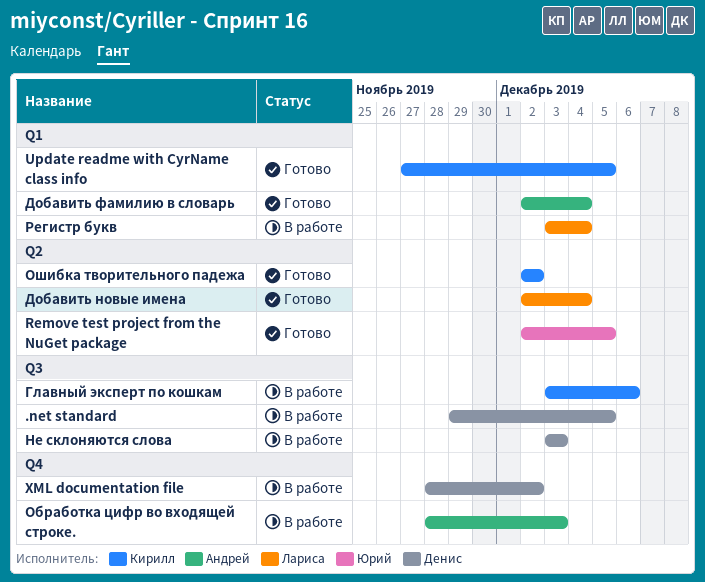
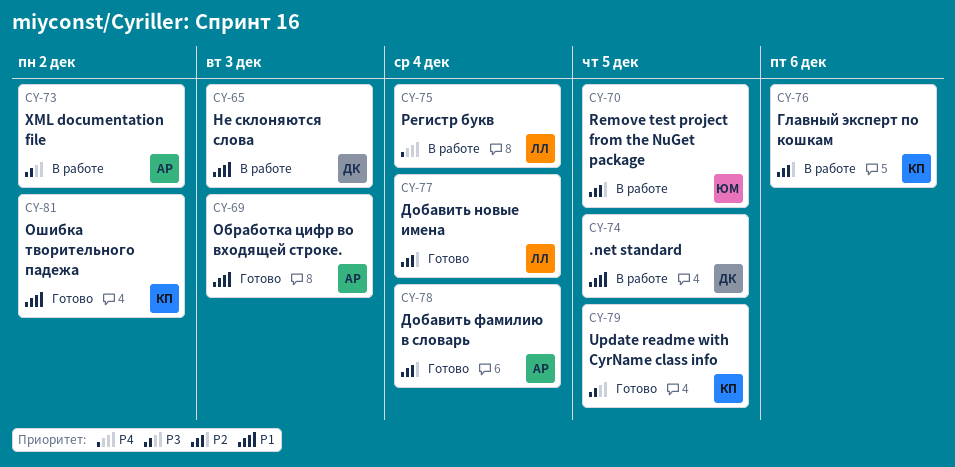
Remove test project from the NuGet package, status: Готово -> В работе
XML documentation file, owner: Денис -> Андрей
Обработка цифр во входящей строке., status: В работе -> Готово

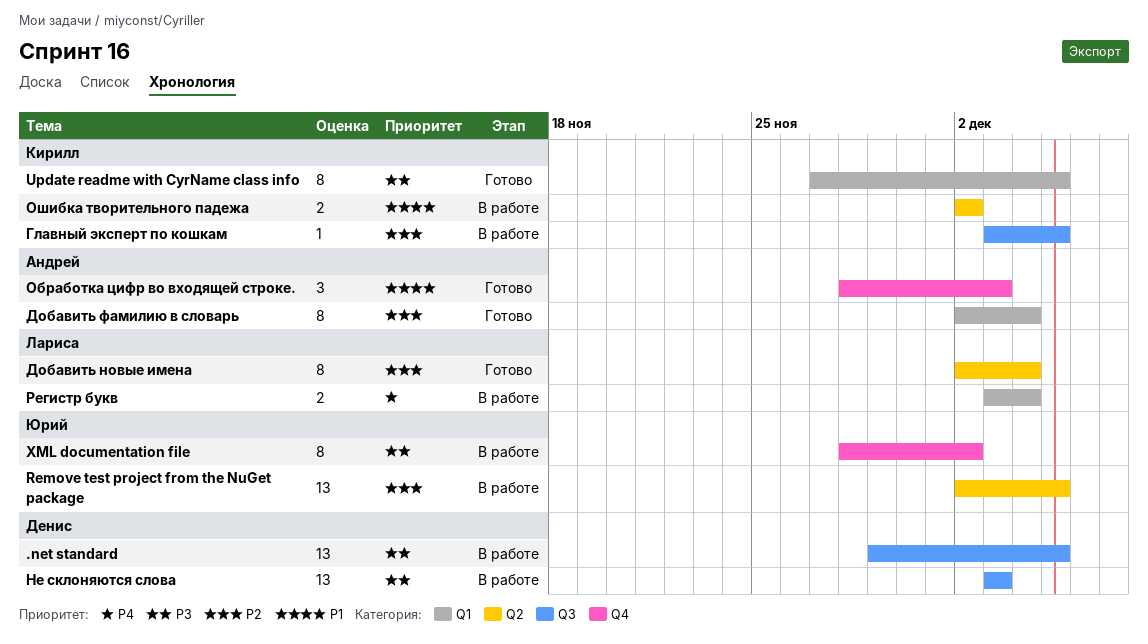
.net standard, priority: P1 -> P3
XML documentation file, owner: Андрей -> Юрий
Главный эксперт по кошкам, due: Dec 6 -> Dec 5
Не склоняются слова, priority: P1 -> P3
Ошибка творительного падежа, status: Готово -> В работе

